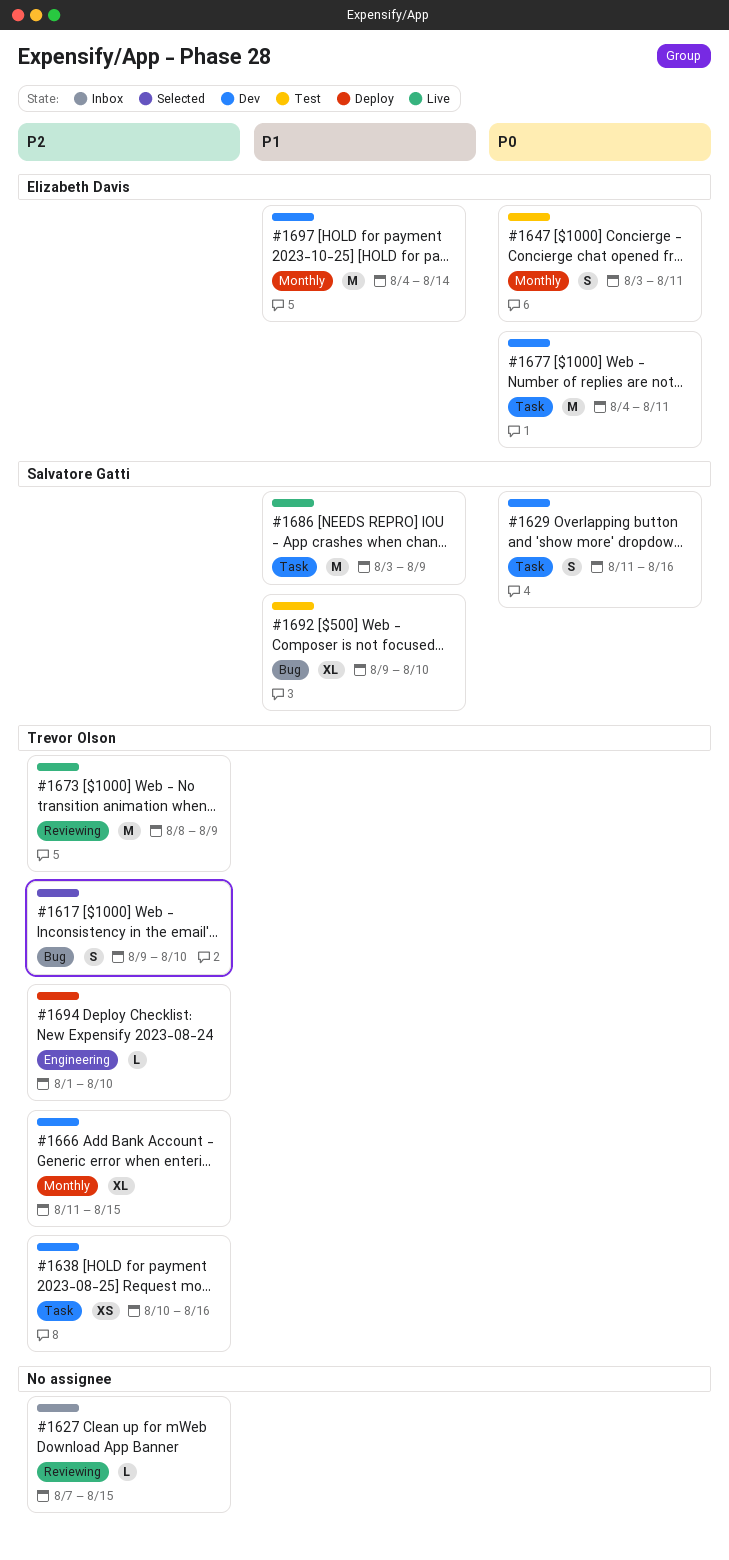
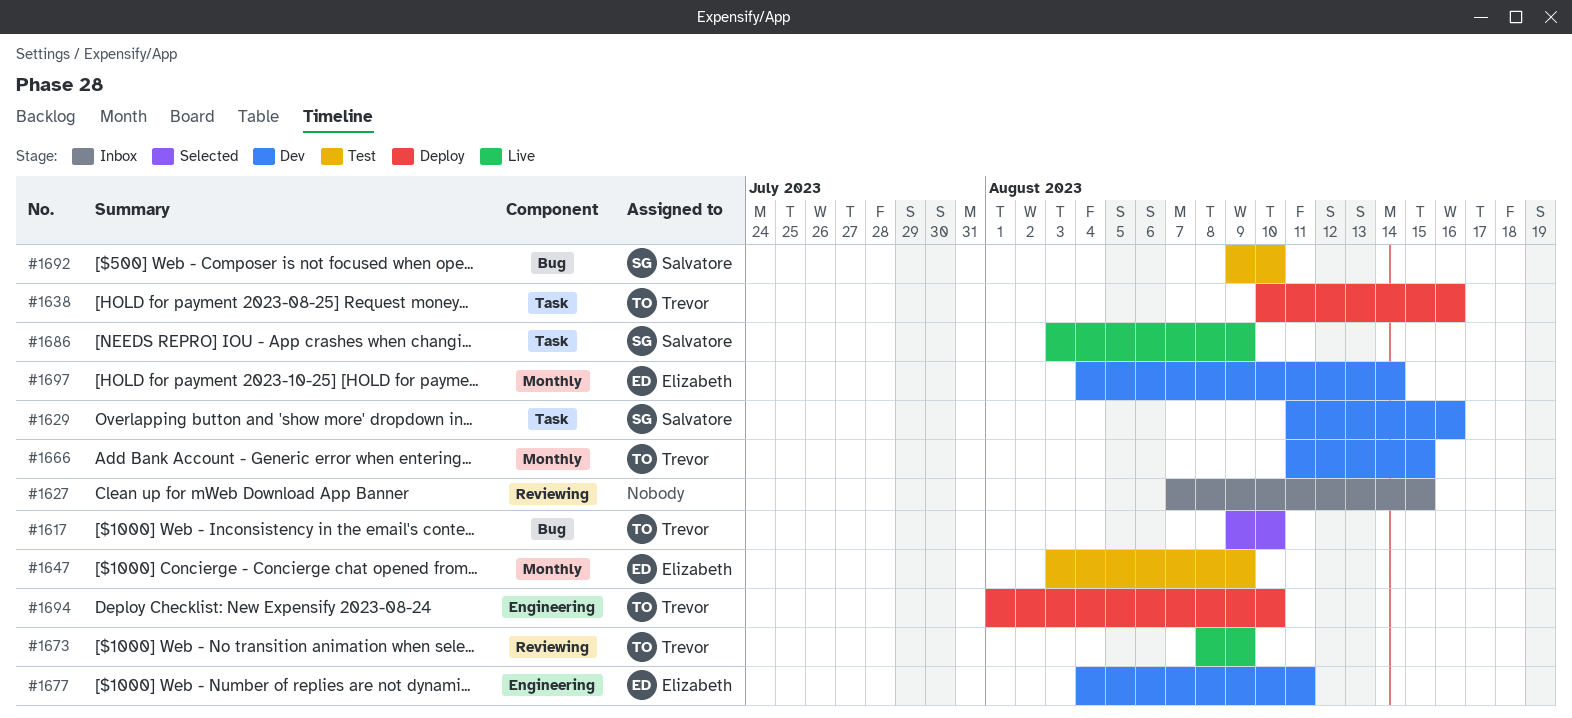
#1638, status: Dev -> Deploy
#1647, due: Aug 11 -> Aug 9
#1677, label: Task -> Engineering

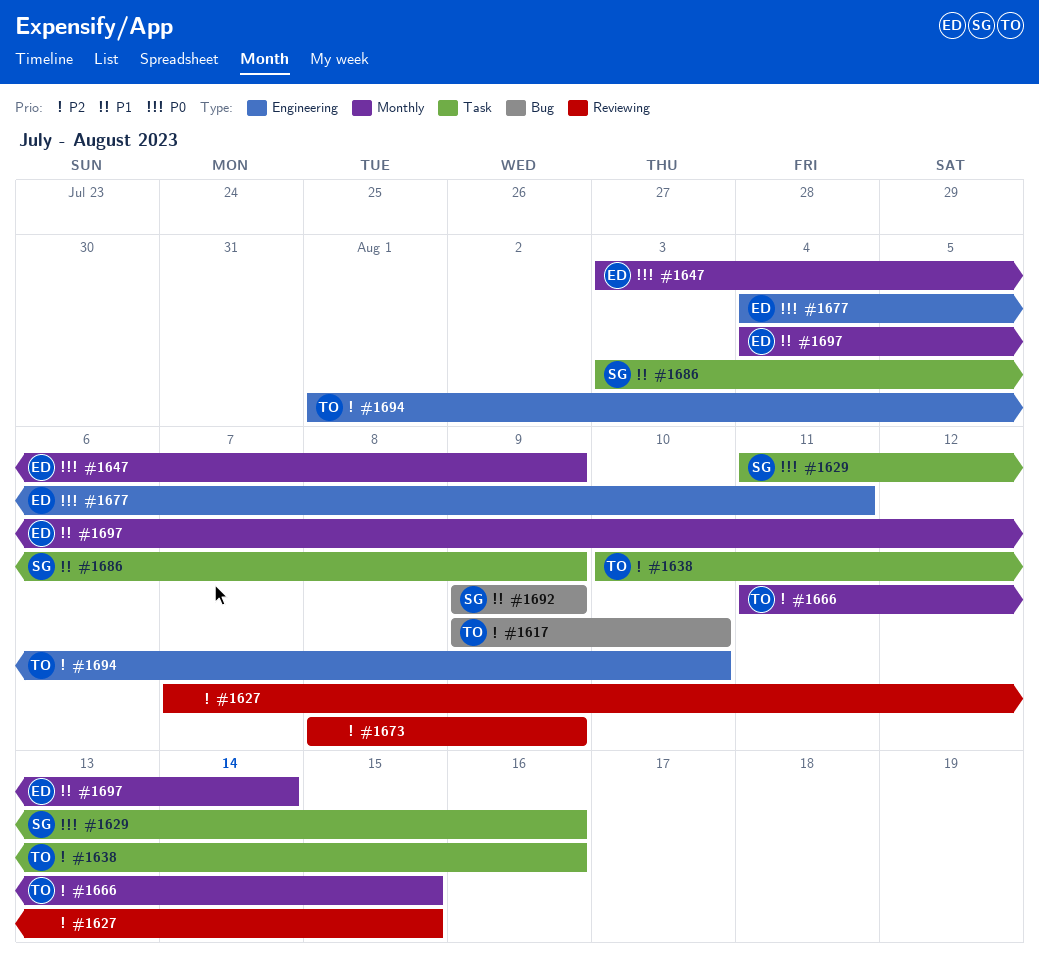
#1673, owner: Trevor -> none
#1692, due: Aug 10 -> Aug 9

